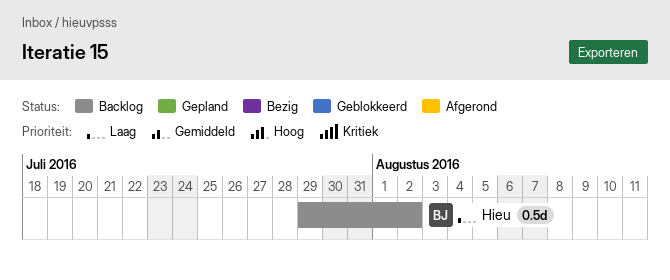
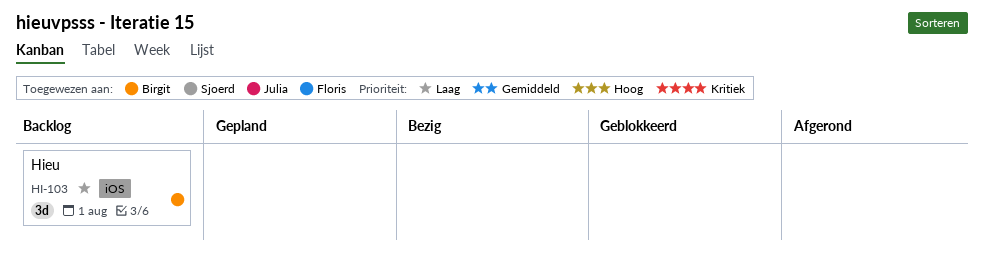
Hieu, estimate: 0.5d -> 3d
Hieu, due: Aug 2 -> Aug 1

